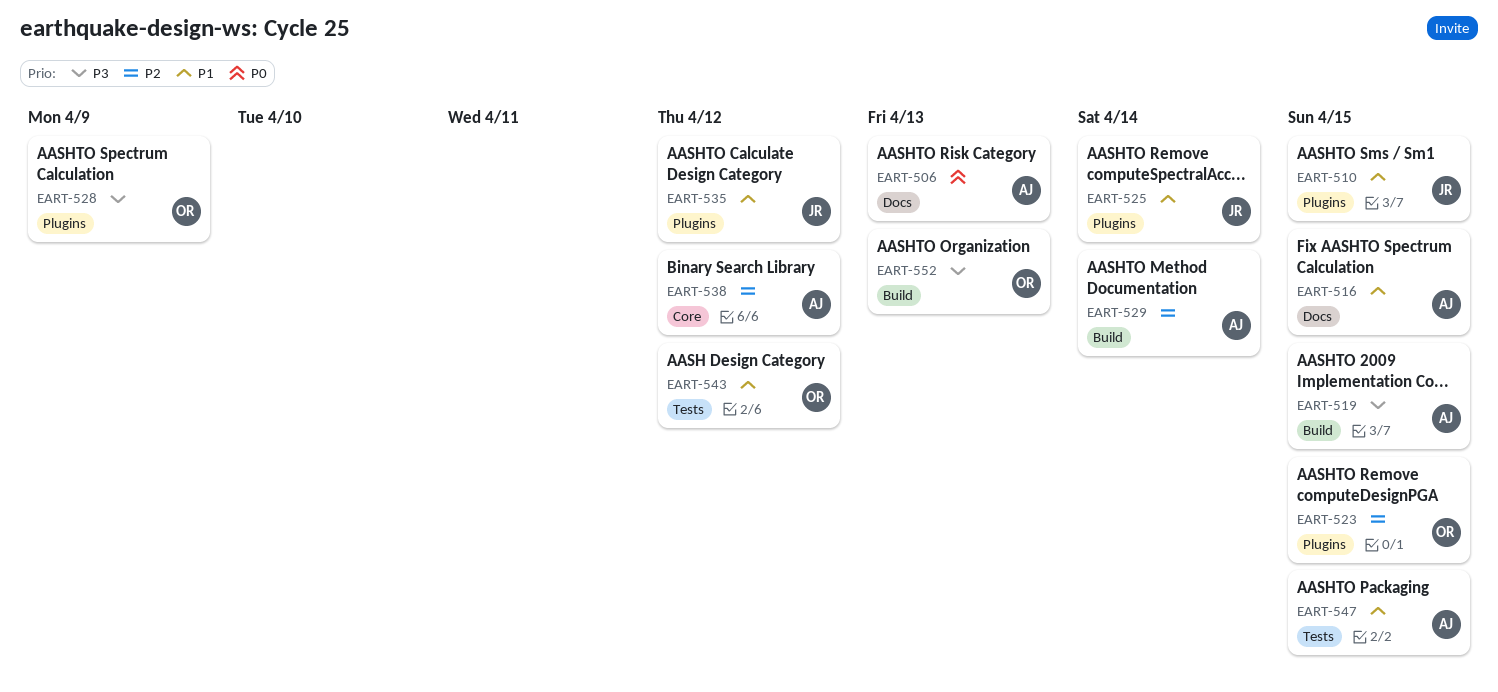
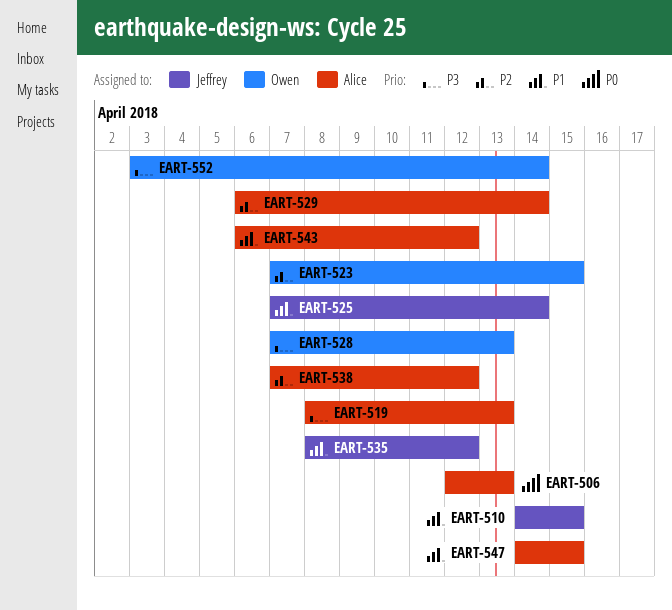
EART-516: present -> none
EART-519, due: Apr 15 -> Apr 13
EART-528, due: Apr 9 -> Apr 13
EART-543, owner: Owen -> Alice
EART-552, due: Apr 13 -> Apr 14

